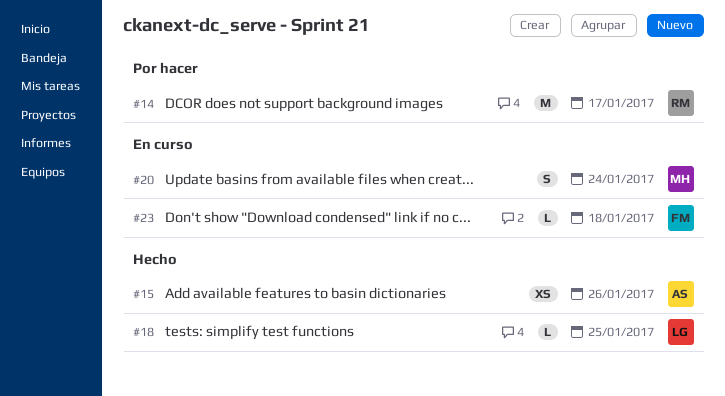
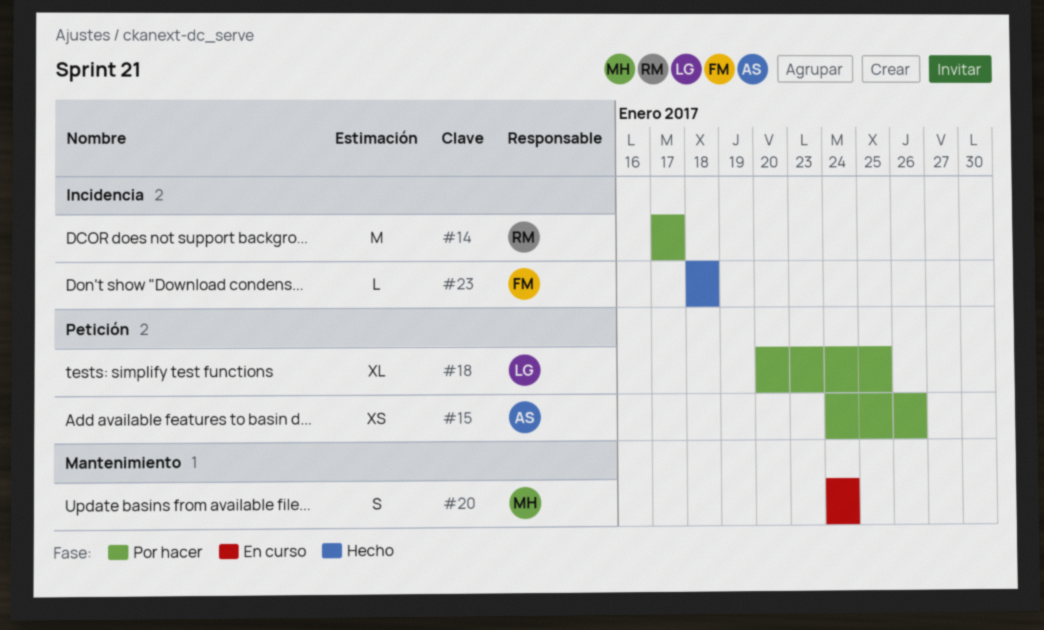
#15, status: Hecho -> Por hacer
#18, status: Hecho -> Por hacer
#18, estimate: L -> XL
#23, status: En curso -> Hecho

